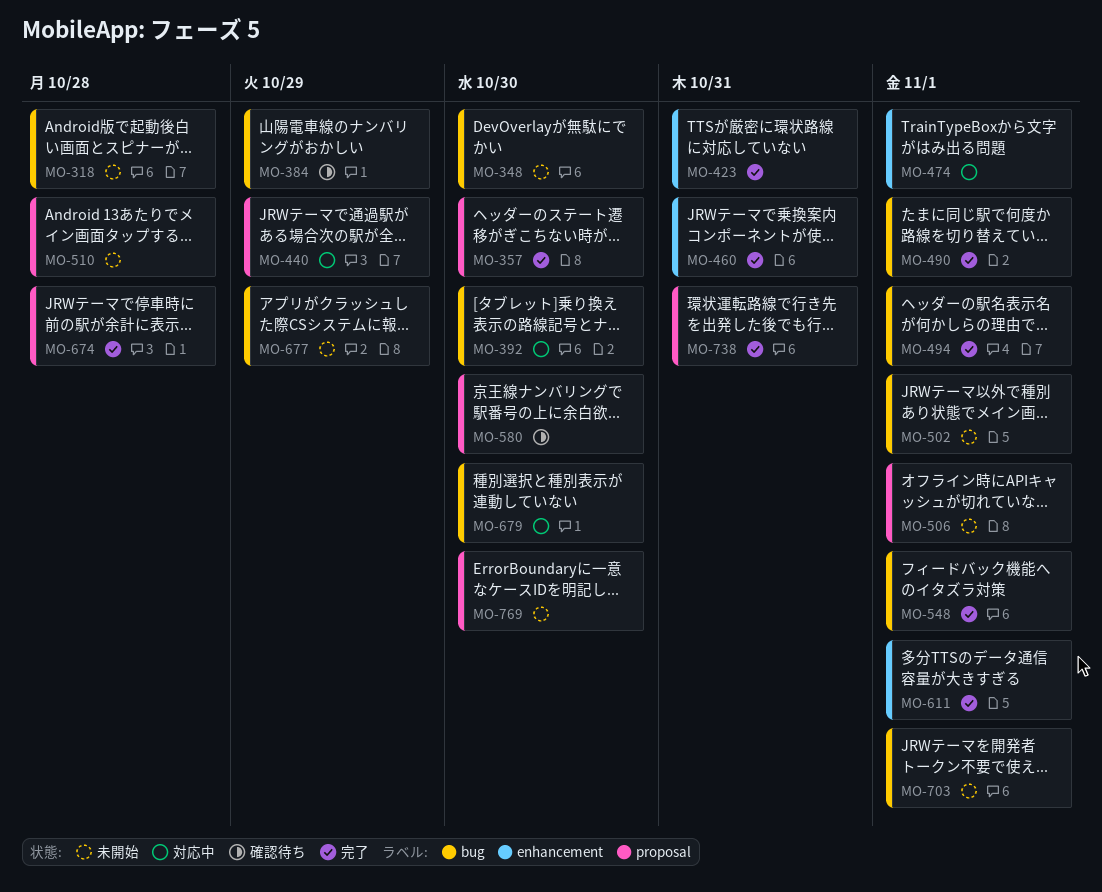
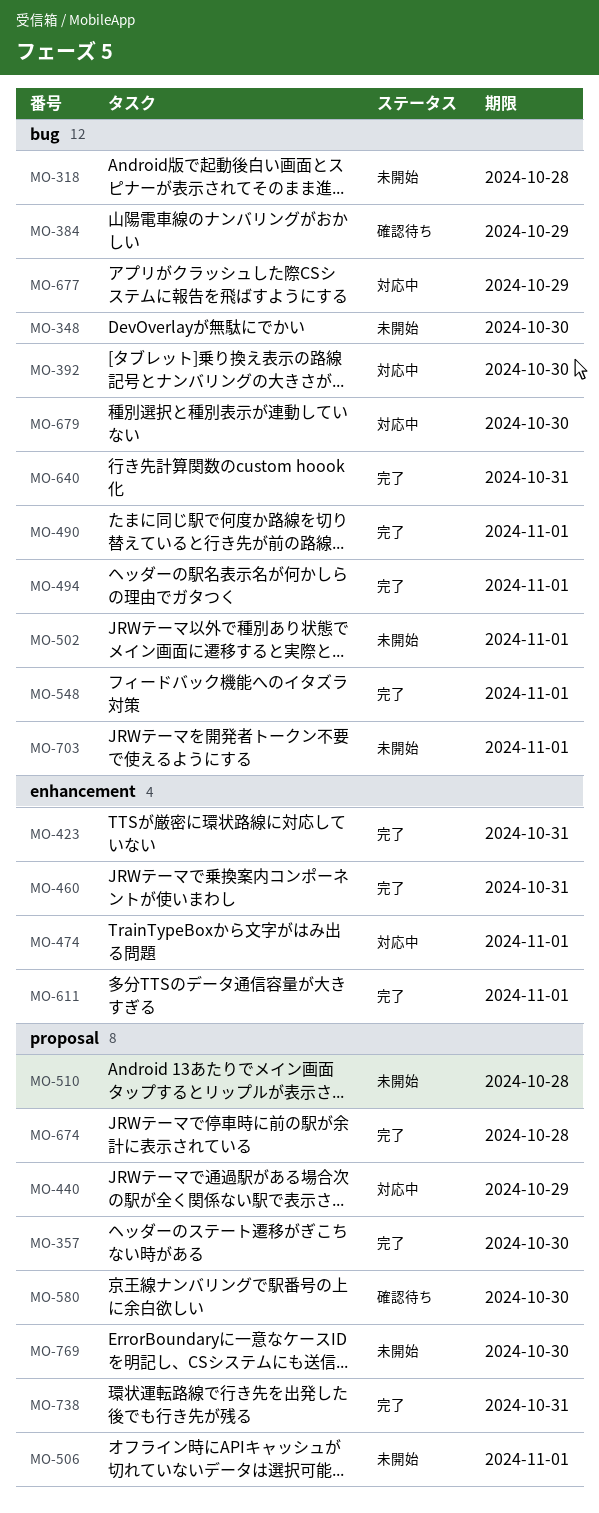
MO-640: none -> present
MO-677, status: 未開始 -> 対応中

